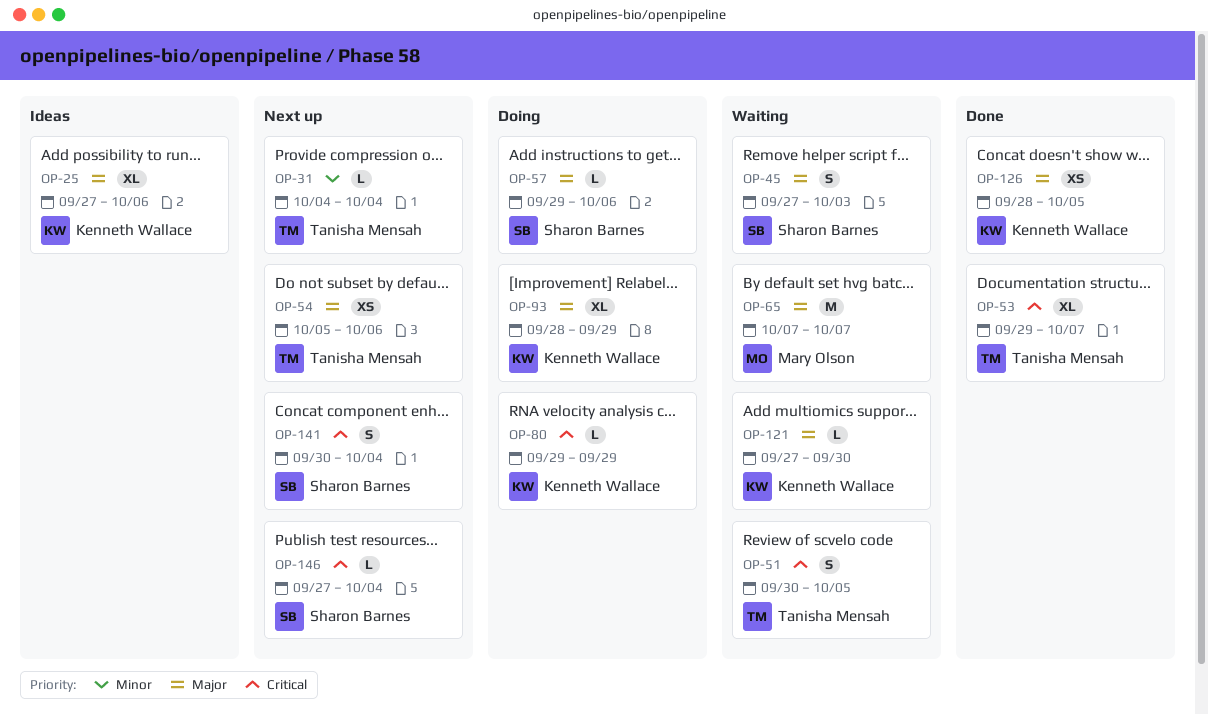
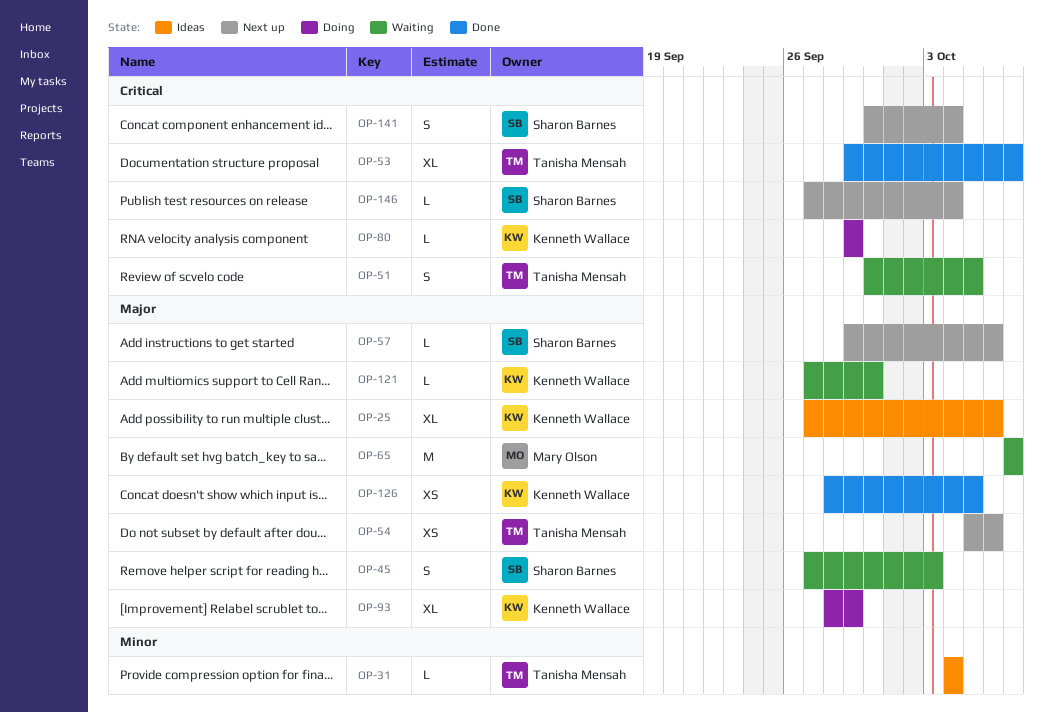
OP-31, status: Next up -> Ideas
OP-57, status: Doing -> Next up

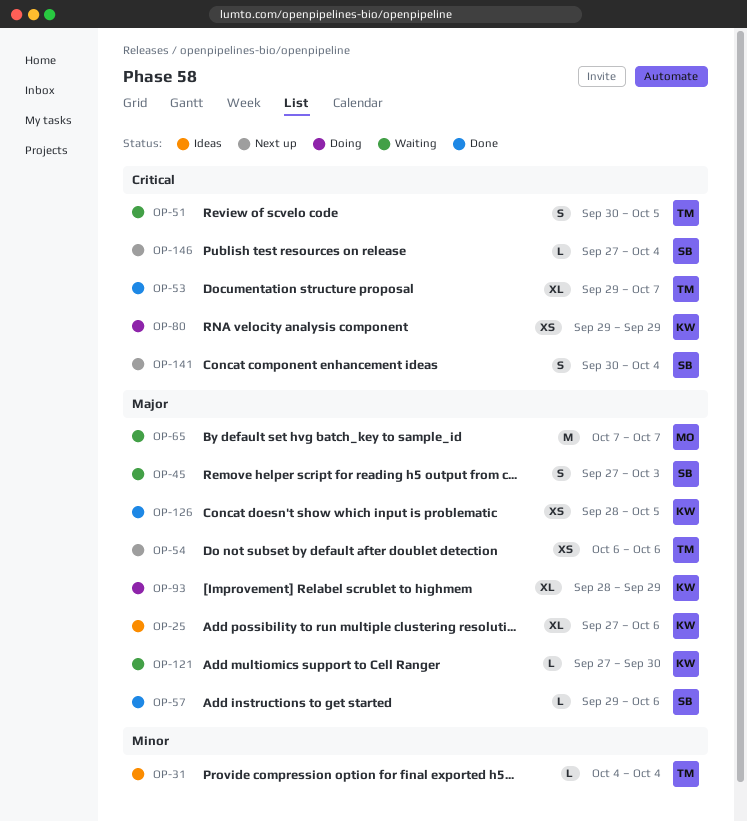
OP-54, start: Oct 5 -> Oct 6
OP-57, status: Next up -> Done
OP-80, estimate: L -> XS

